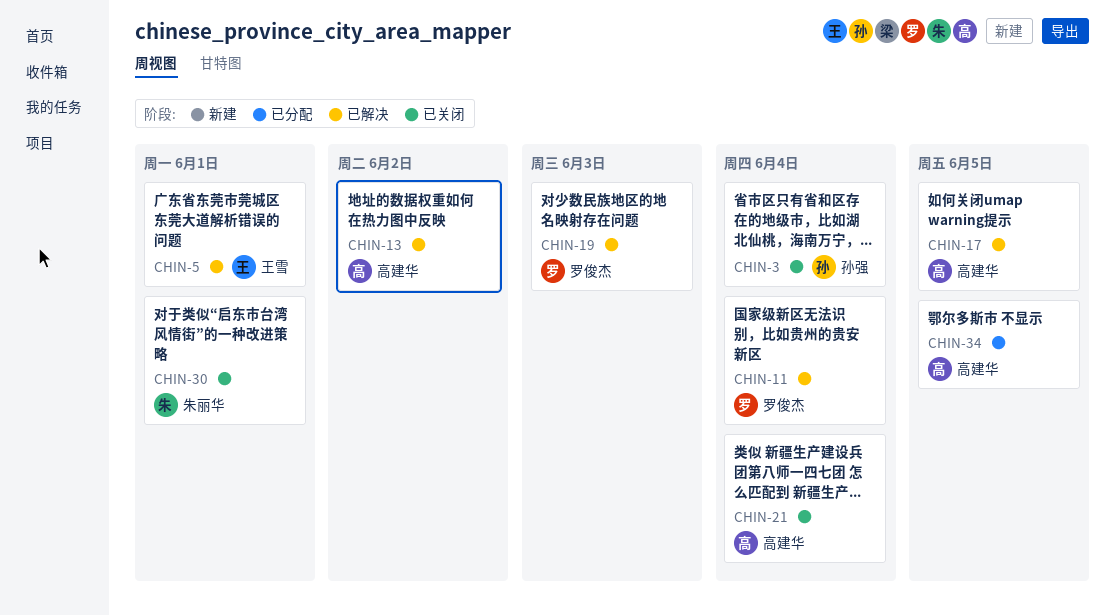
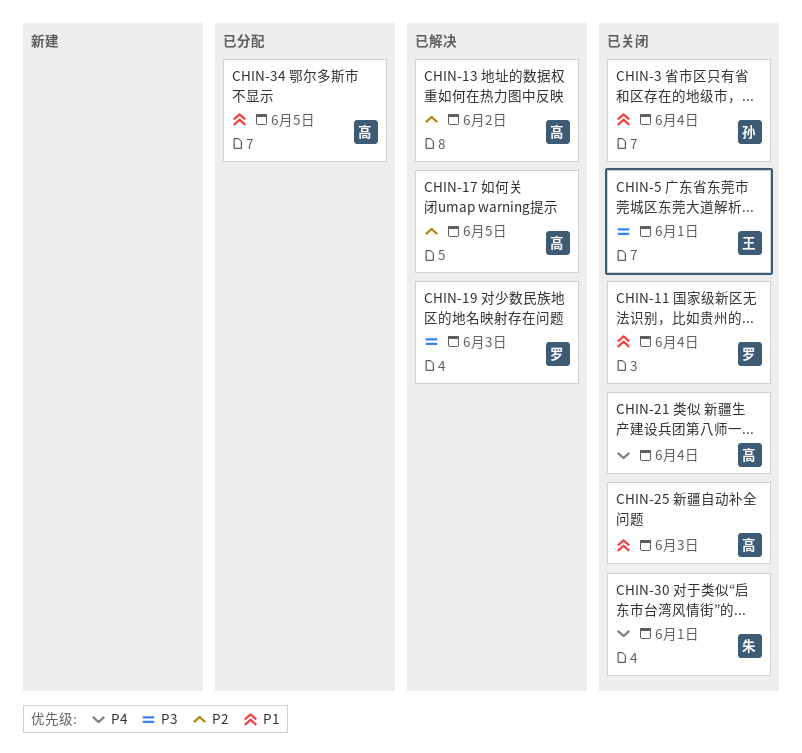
CHIN-5, status: 已解决 -> 已关闭
CHIN-11, status: 已解决 -> 已关闭
CHIN-25: none -> present

